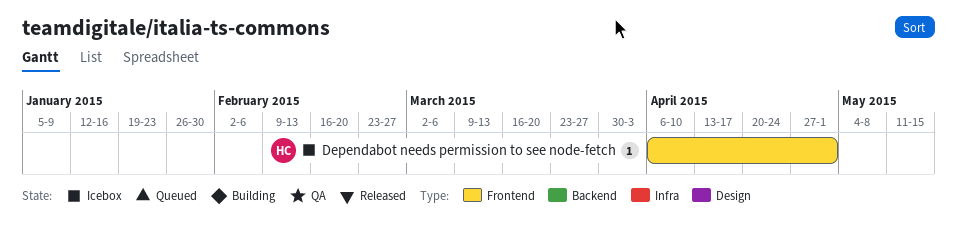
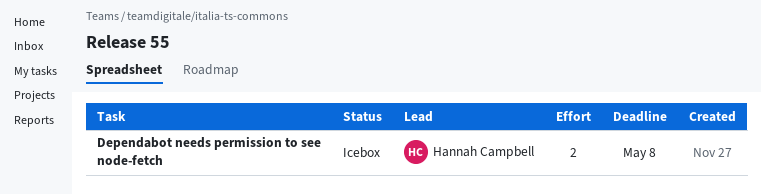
Dependabot needs permission to see node-fetch, estimate: 1 -> 2
Dependabot needs permission to see node-fetch, due: May 1 -> May 8

